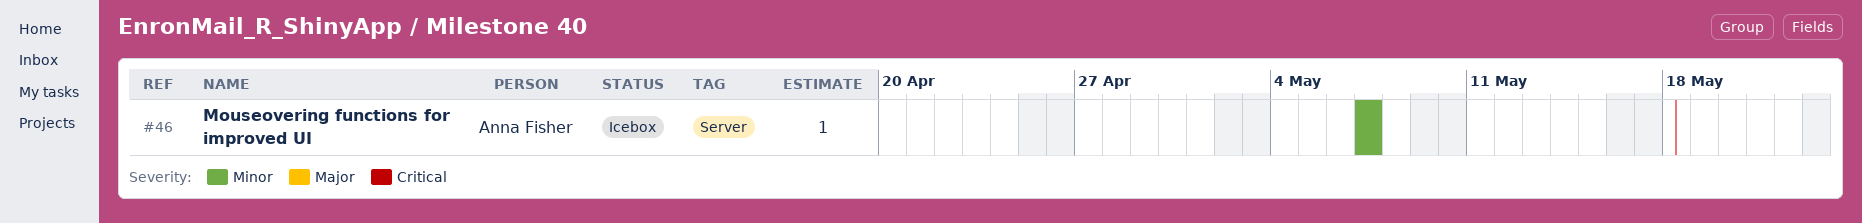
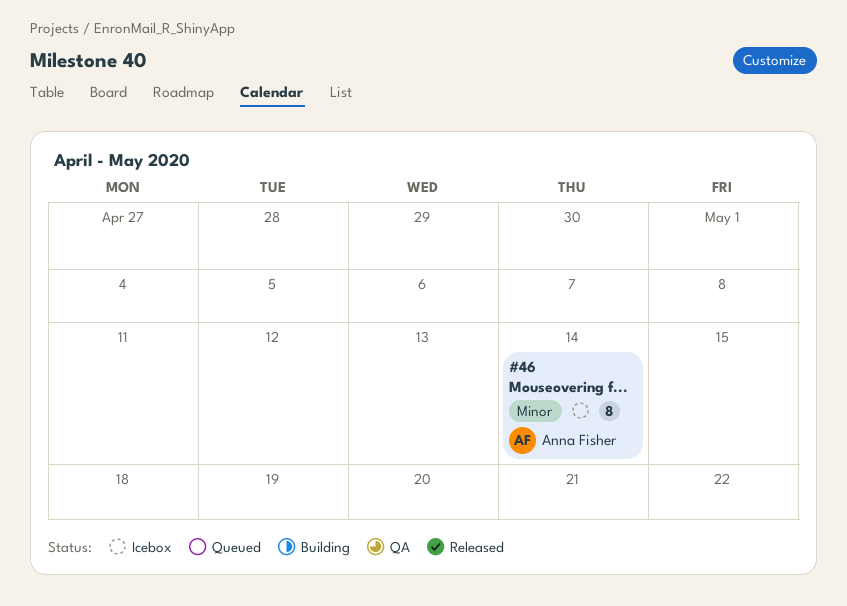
#46, estimate: 1 -> 8
#46, due: May 7 -> May 14

